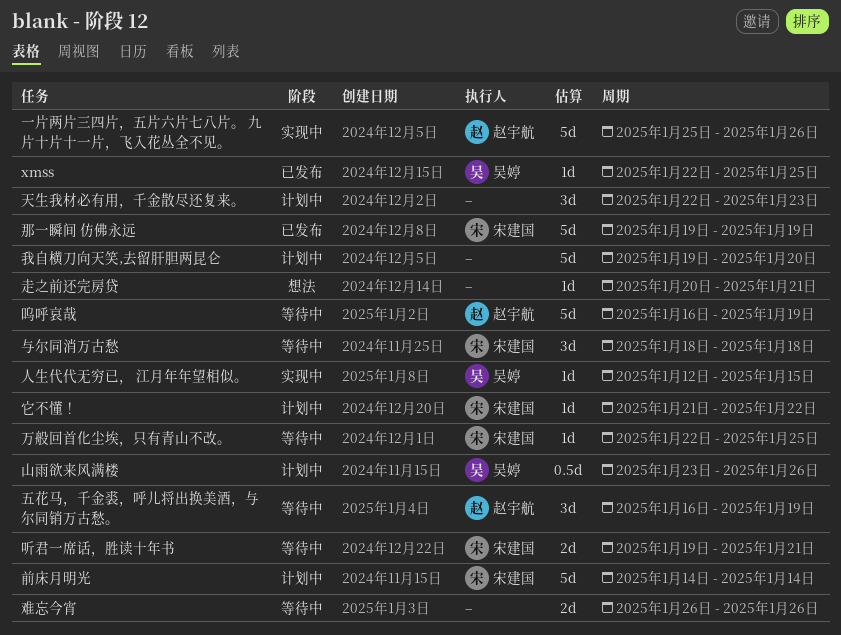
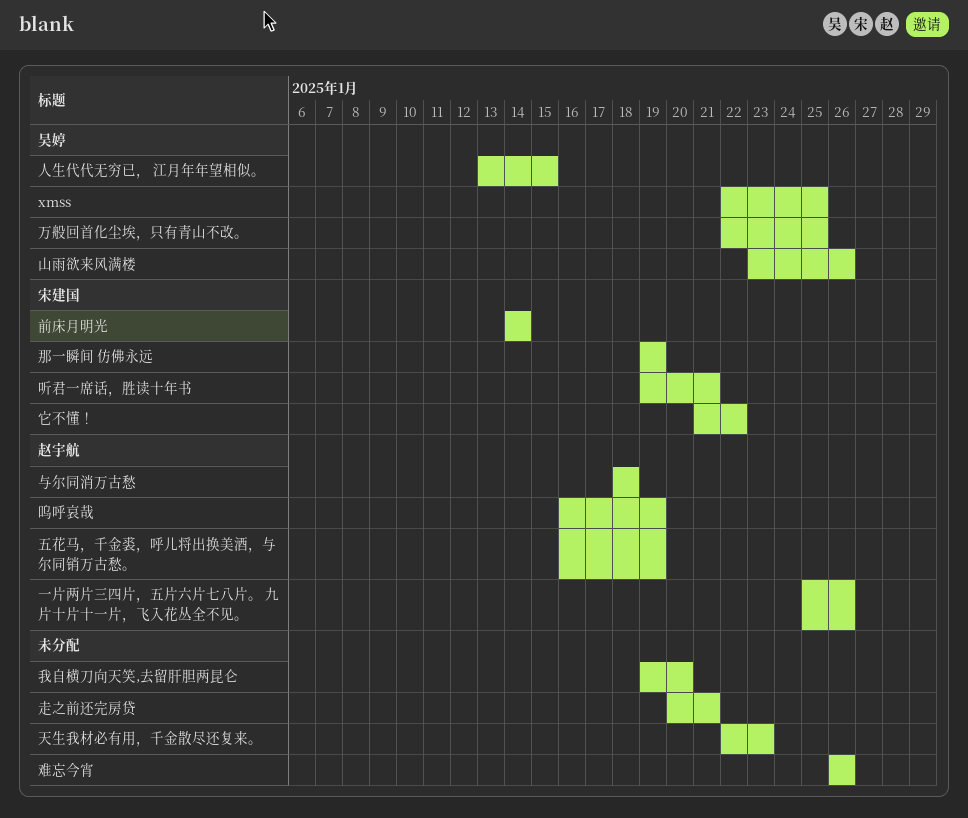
万般回首化尘埃，只有青山不改。, owner: 宋建国 -> 吴婷
与尔同消万古愁, owner: 宋建国 -> 赵宇航
人生代代无穷已， 江月年年望相似。, start: Jan 12 -> Jan 13

